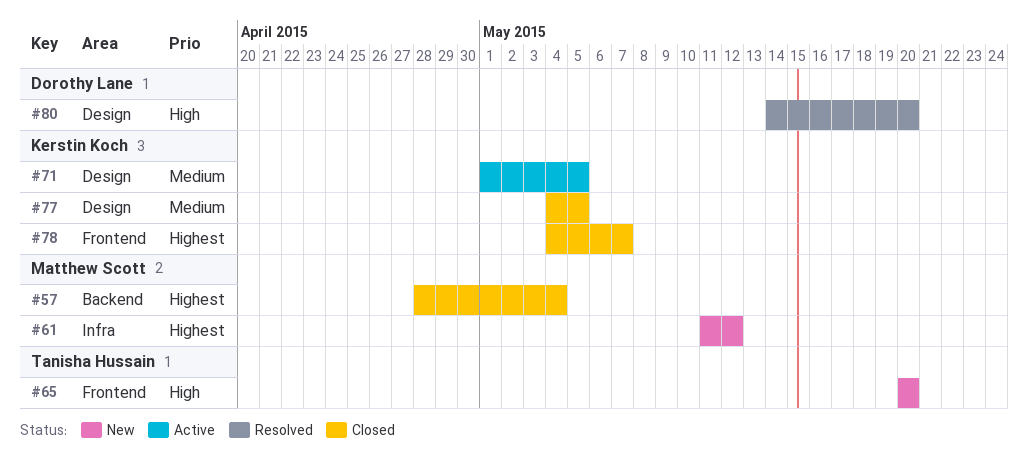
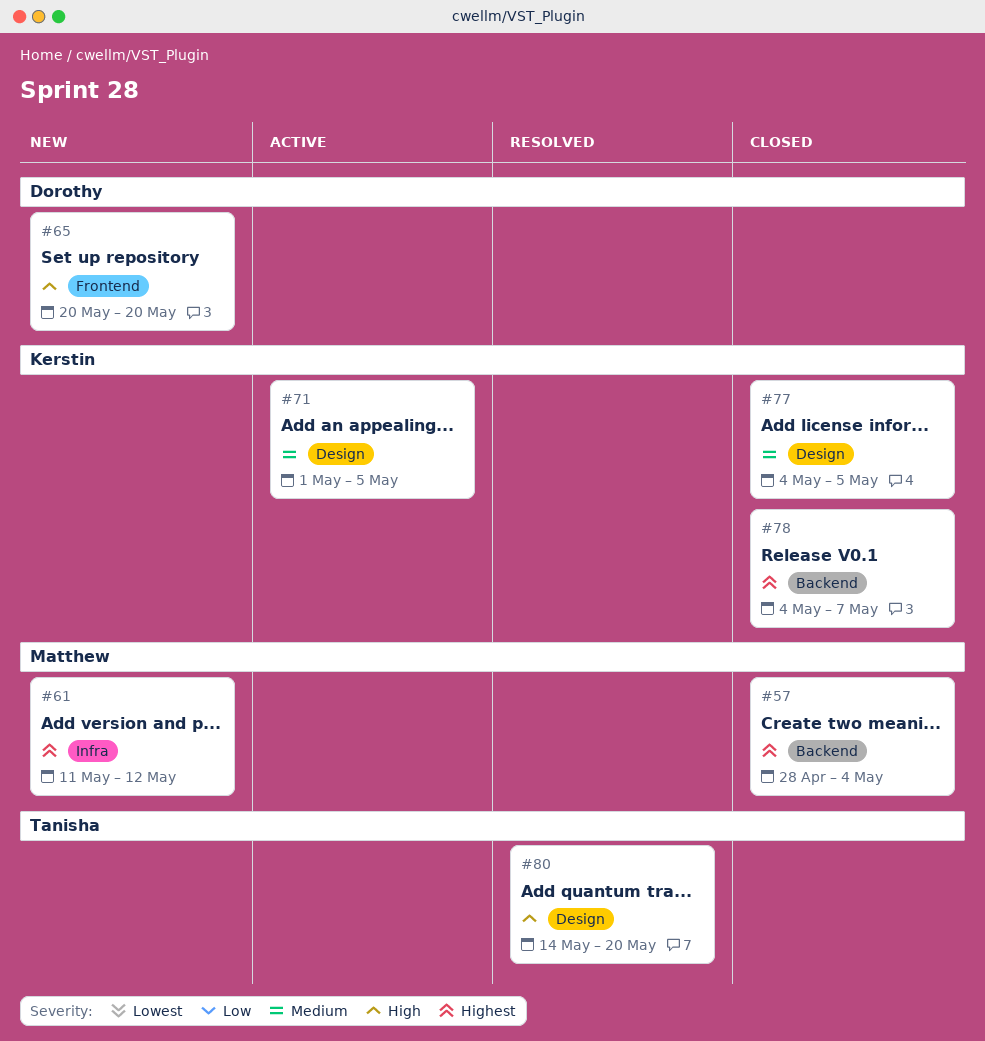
#65, owner: Tanisha Hussain -> Dorothy Lane
#78, label: Frontend -> Backend
#80, owner: Dorothy Lane -> Tanisha Hussain

